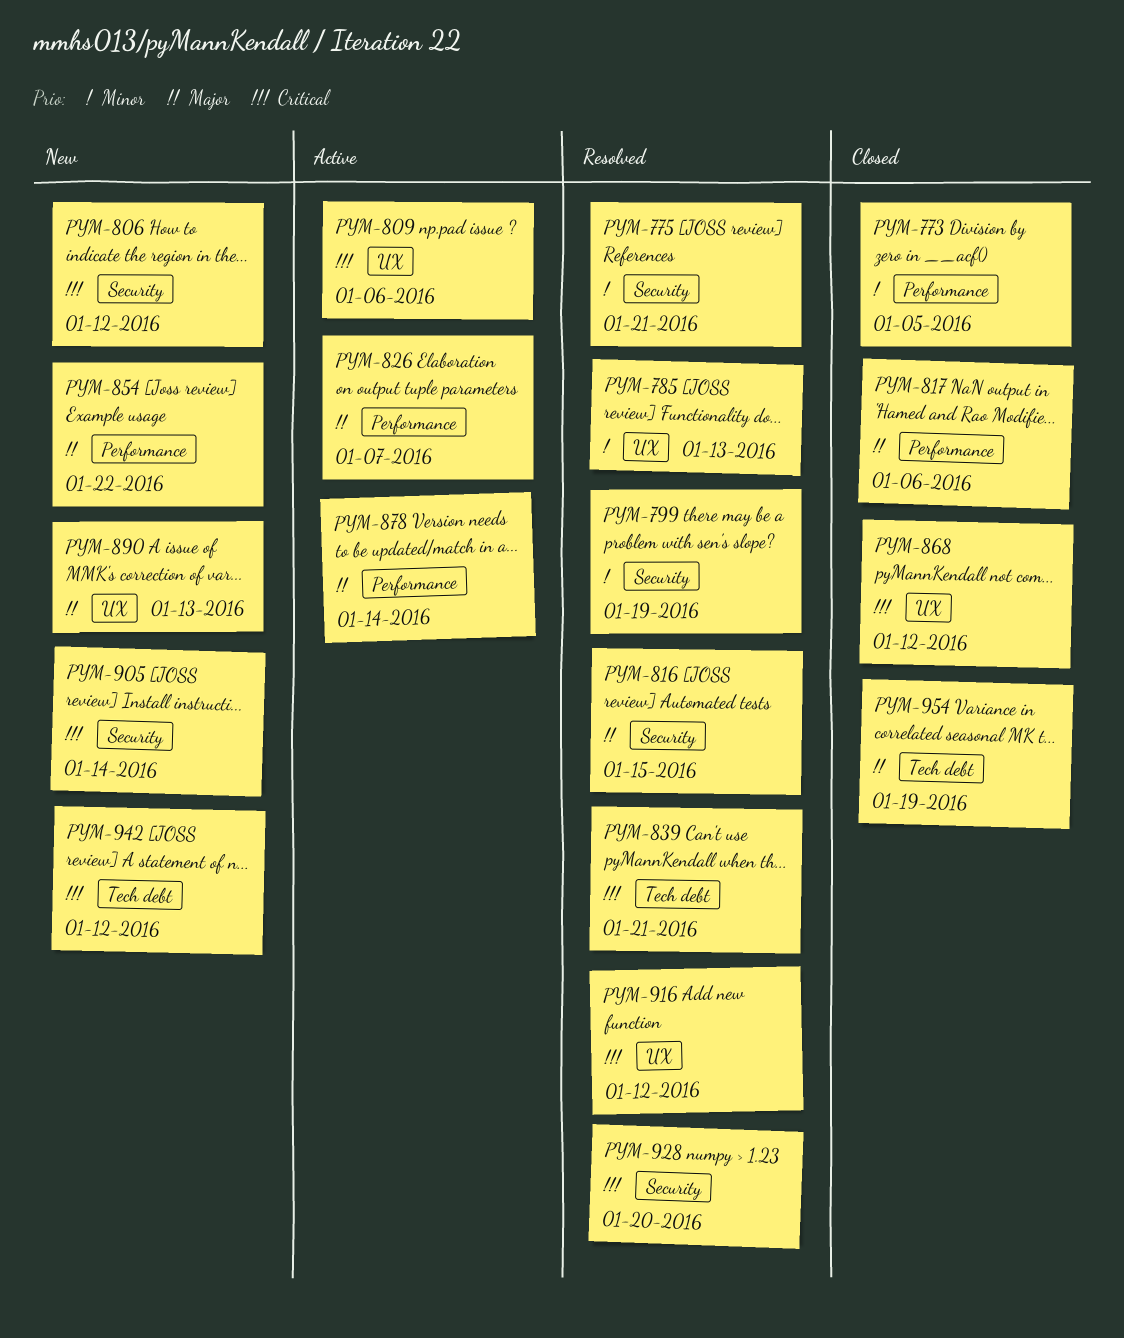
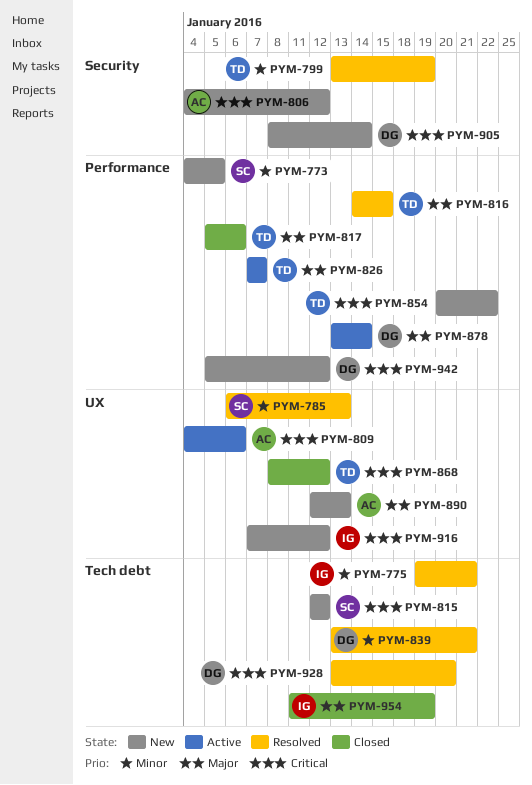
PYM-773, status: Closed -> New
PYM-775, label: Security -> Tech debt
PYM-815: none -> present
PYM-816, label: Security -> Performance
PYM-839, priority: Critical -> Minor
PYM-854, priority: Major -> Critical
PYM-916, status: Resolved -> New
PYM-928, label: Security -> Tech debt
PYM-942, label: Tech debt -> Performance

